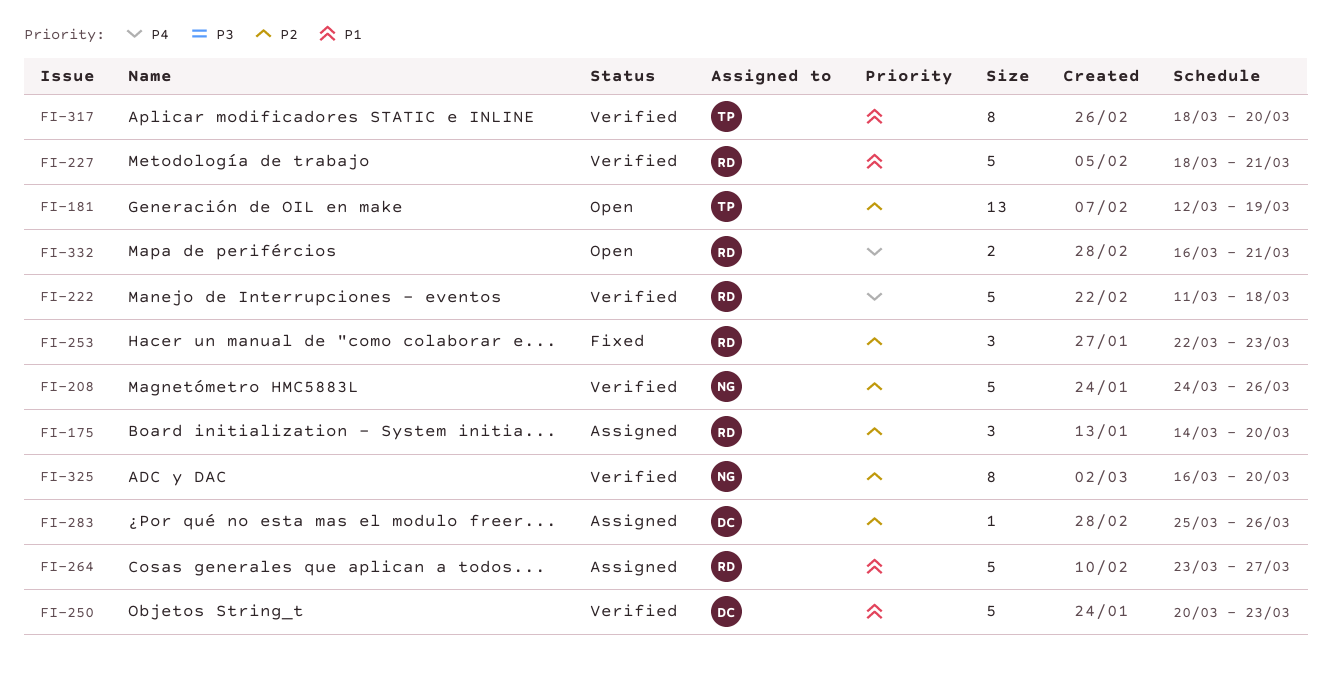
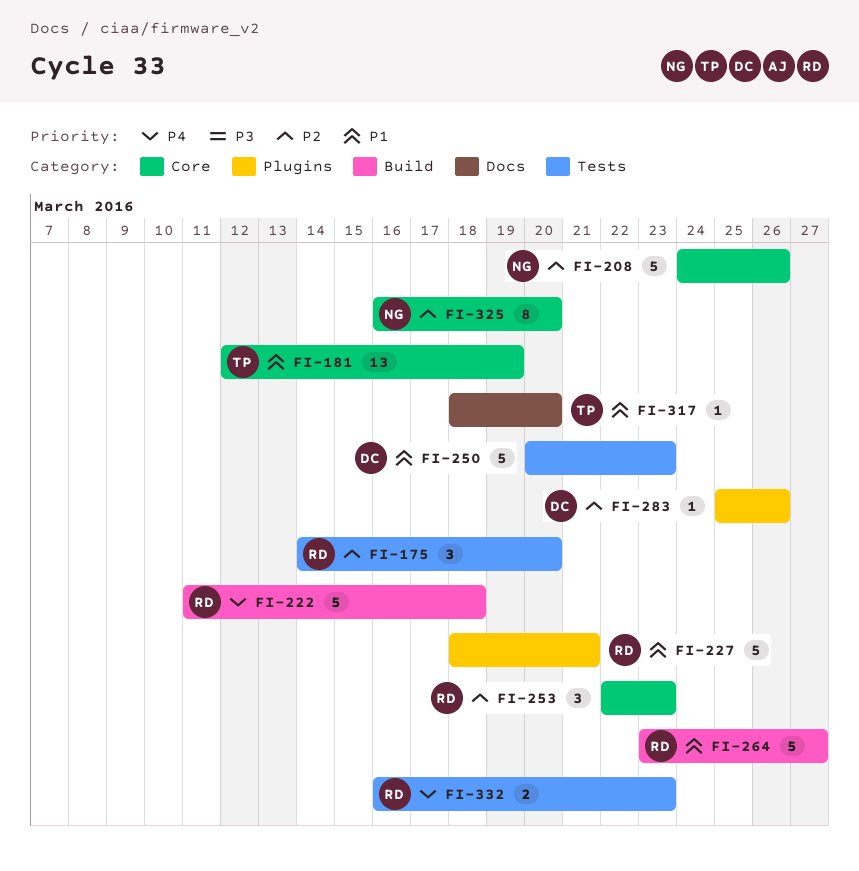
FI-181, priority: P2 -> P1
FI-317, estimate: 8 -> 1
FI-332, due: Mar 21 -> Mar 23

